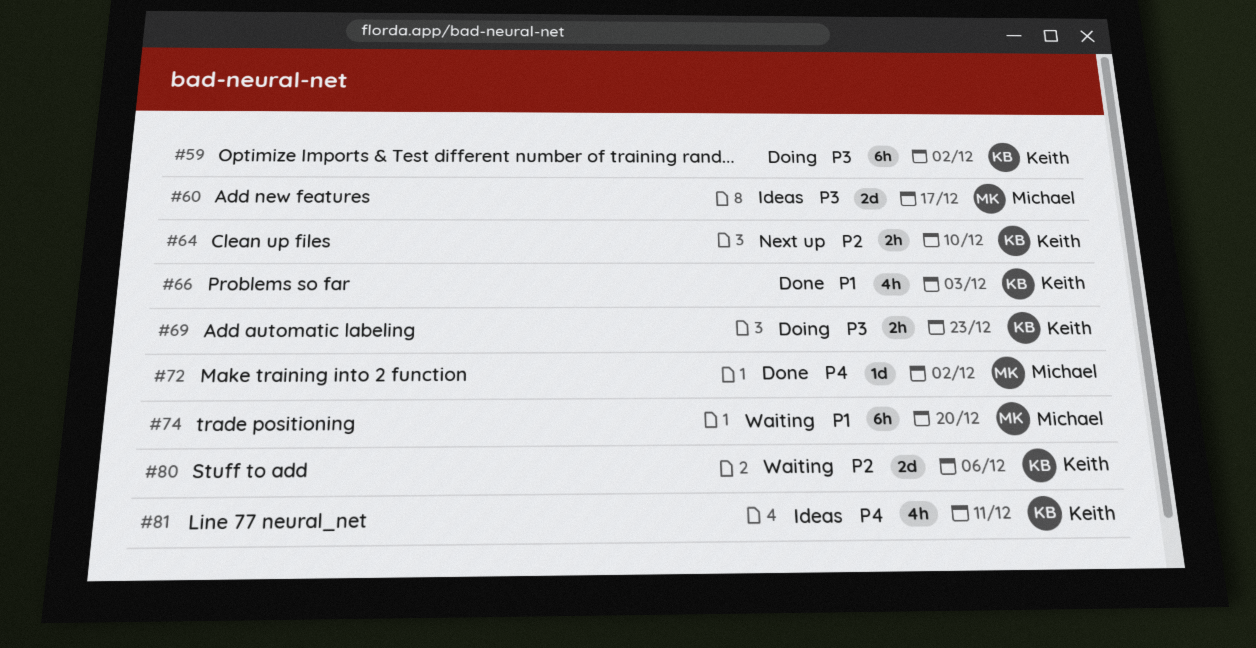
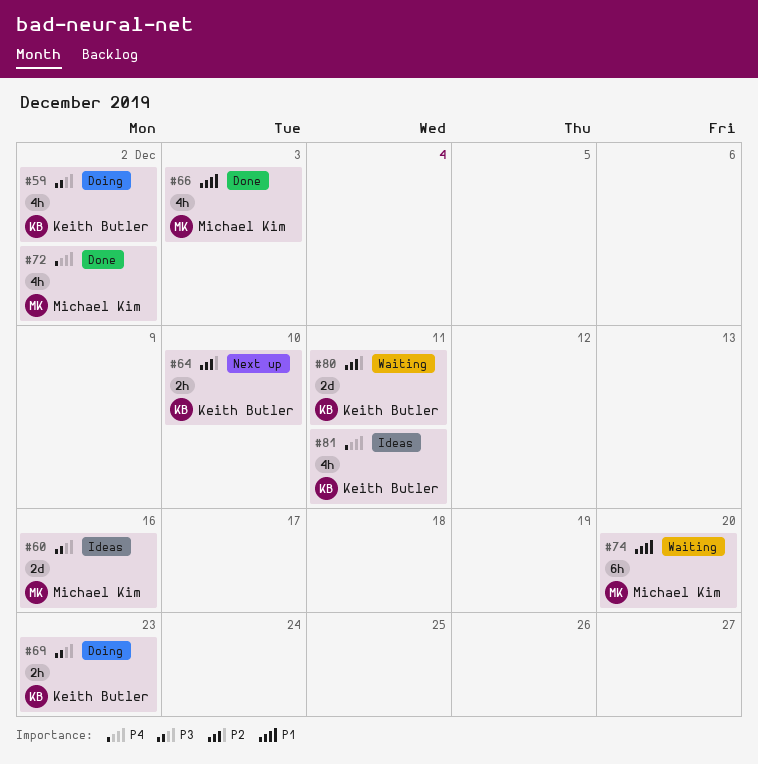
#59, estimate: 6h -> 4h
#60, due: Dec 17 -> Dec 16
#66, owner: Keith Butler -> Michael Kim
#72, estimate: 1d -> 4h
#80, due: Dec 6 -> Dec 11

